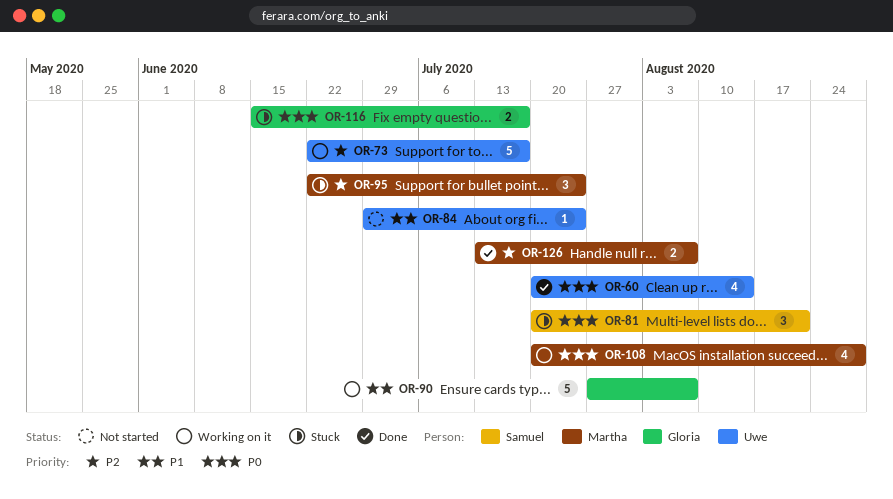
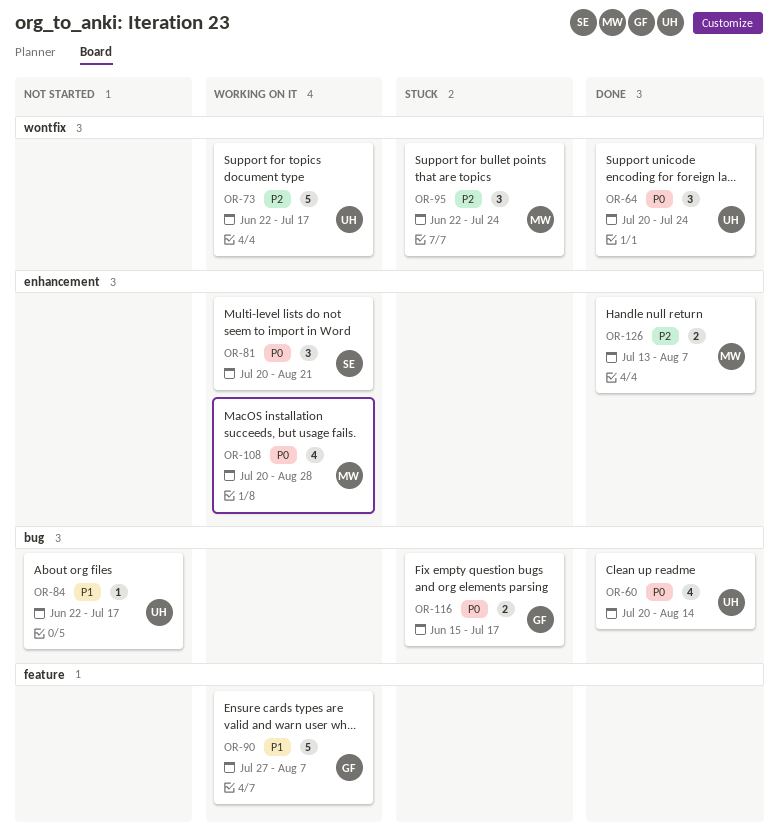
OR-64: none -> present
OR-81, status: Stuck -> Working on it
OR-84, start: Jun 29 -> Jun 22
OR-84, due: Jul 24 -> Jul 17

